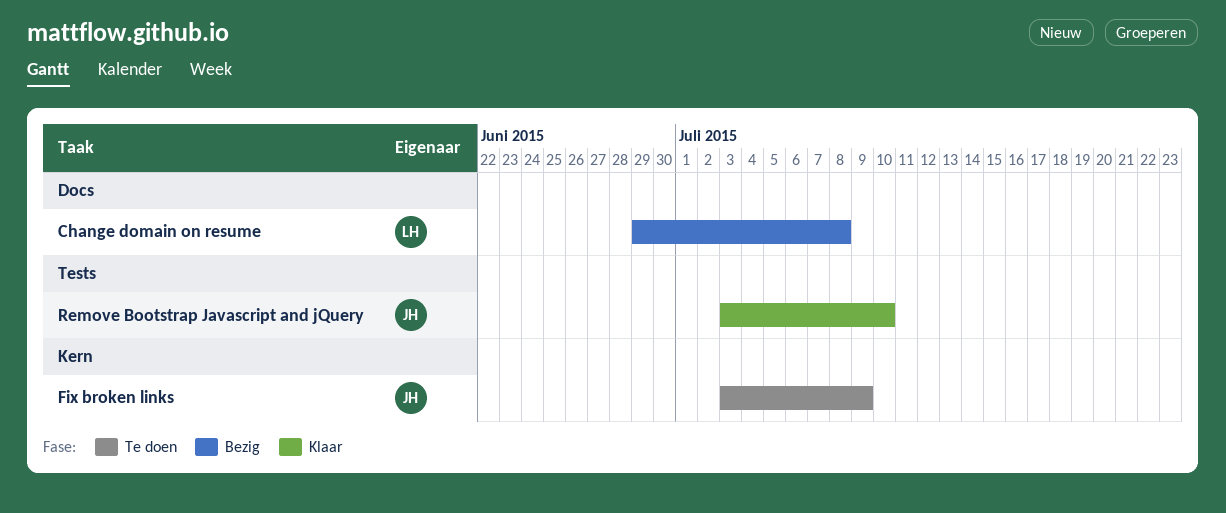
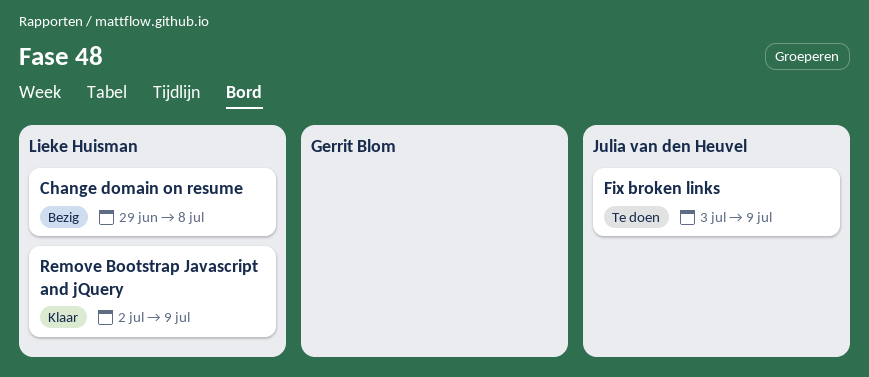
Remove Bootstrap Javascript and jQuery, owner: Julia van den Heuvel -> Lieke Huisman
Remove Bootstrap Javascript and jQuery, start: Jul 3 -> Jul 2
Remove Bootstrap Javascript and jQuery, due: Jul 10 -> Jul 9

